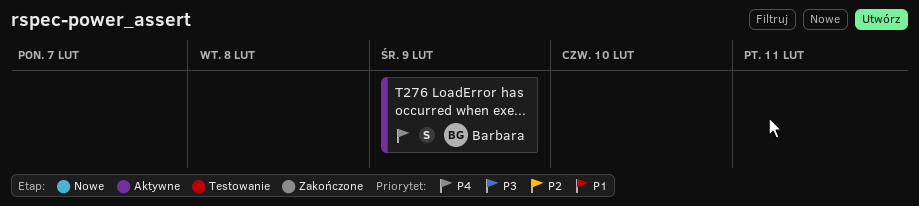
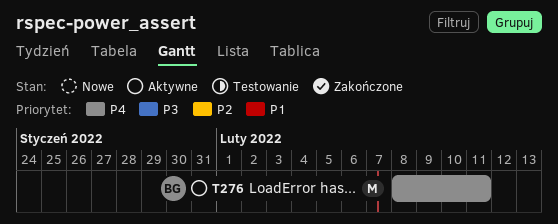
T276, estimate: S -> M
T276, due: Feb 9 -> Feb 11

